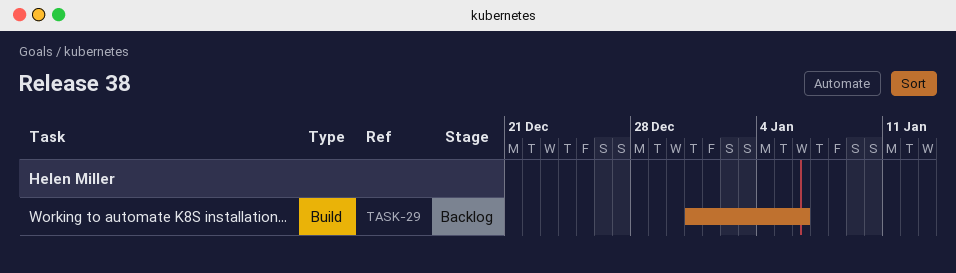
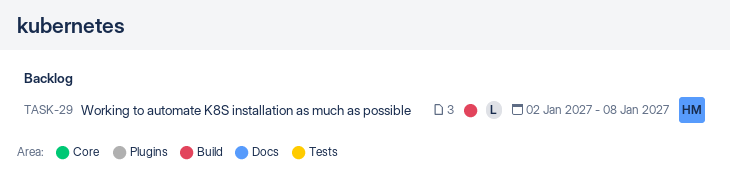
TASK-29, start: Dec 31 -> Jan 2
TASK-29, due: Jan 6 -> Jan 8

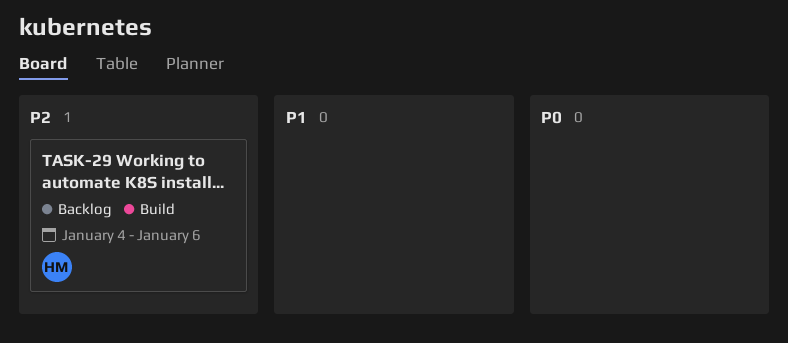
TASK-29, start: Jan 2 -> Jan 4
TASK-29, due: Jan 8 -> Jan 6

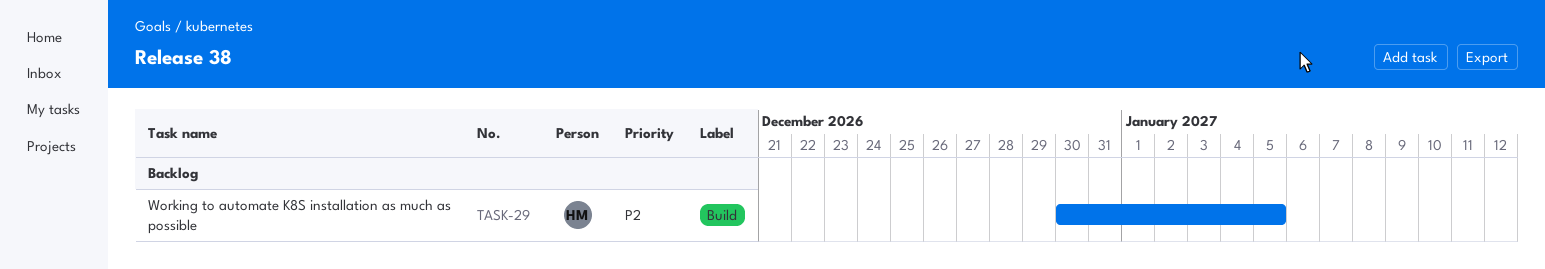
TASK-29, start: Jan 4 -> Dec 30
TASK-29, due: Jan 6 -> Jan 5

